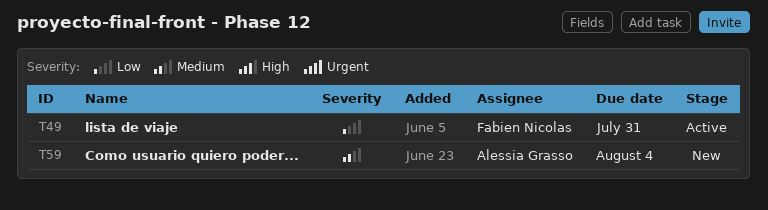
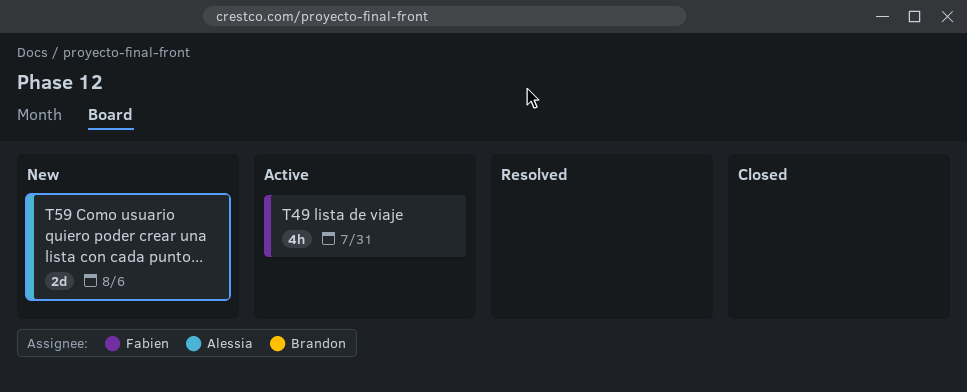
T59, due: Aug 4 -> Aug 6

